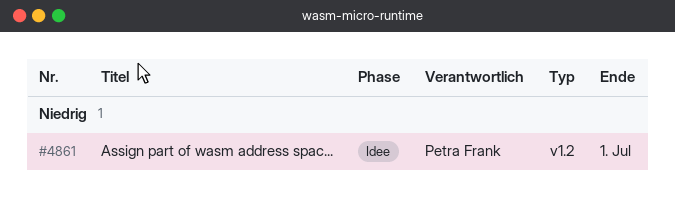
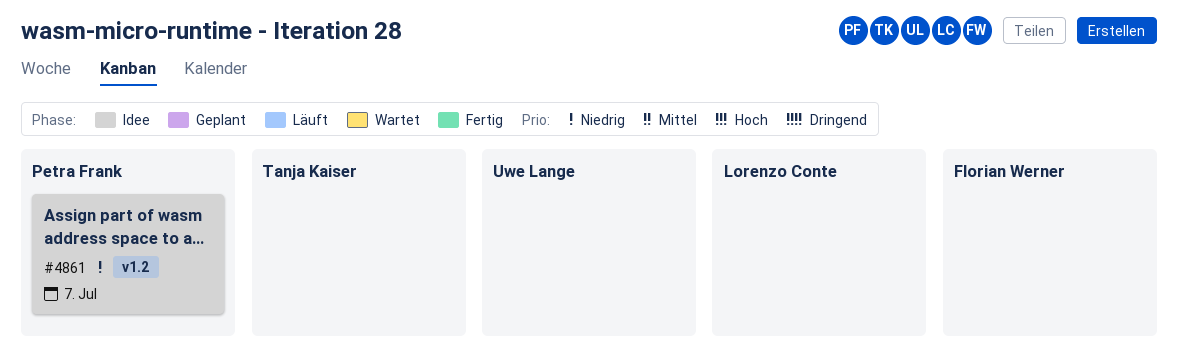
#4861, due: Jul 1 -> Jul 7

